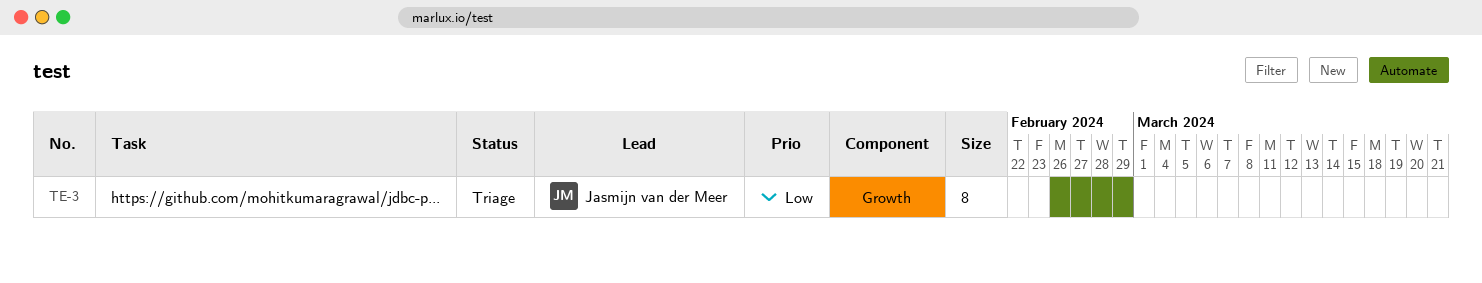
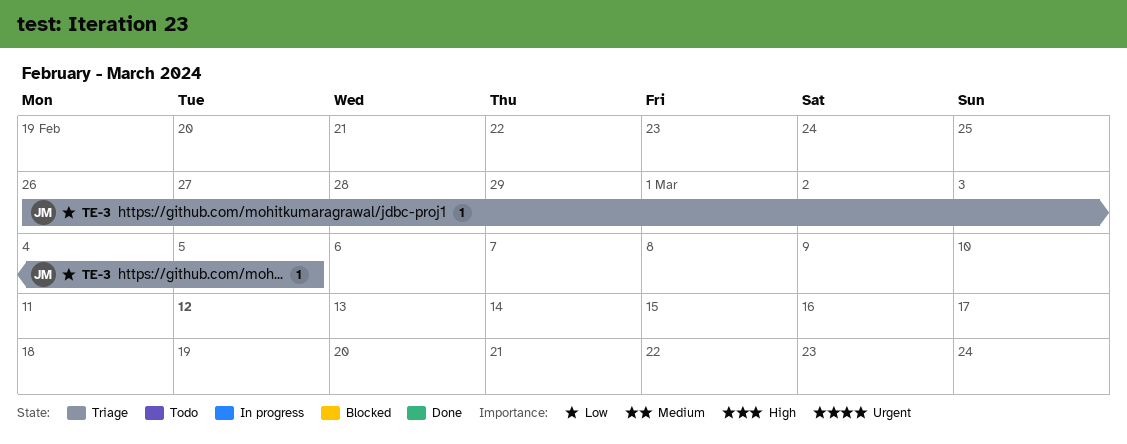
TE-3, estimate: 8 -> 1
TE-3, due: Feb 29 -> Mar 5

